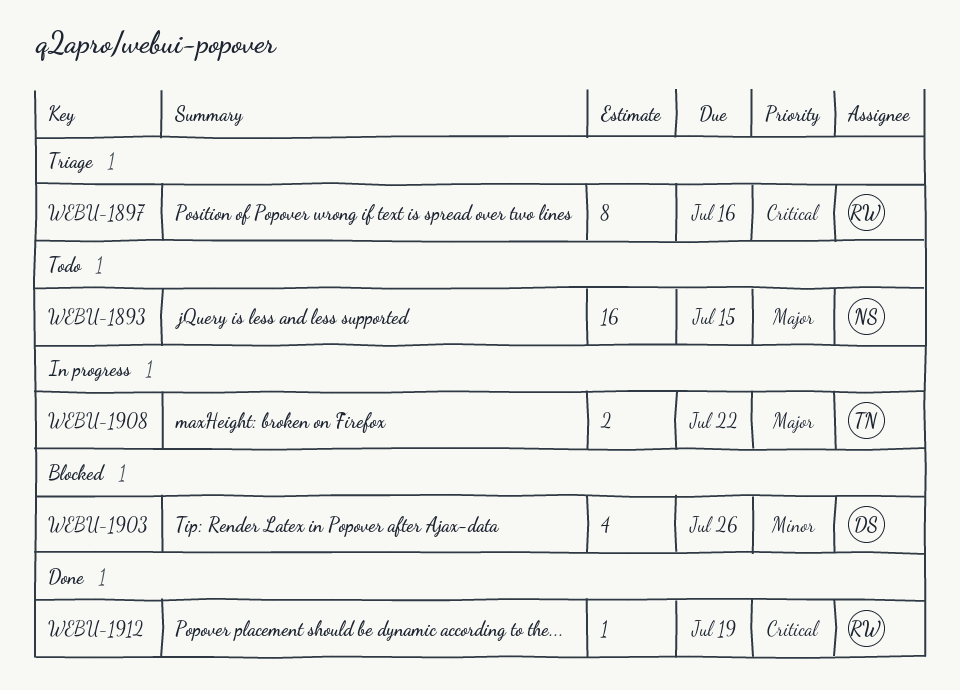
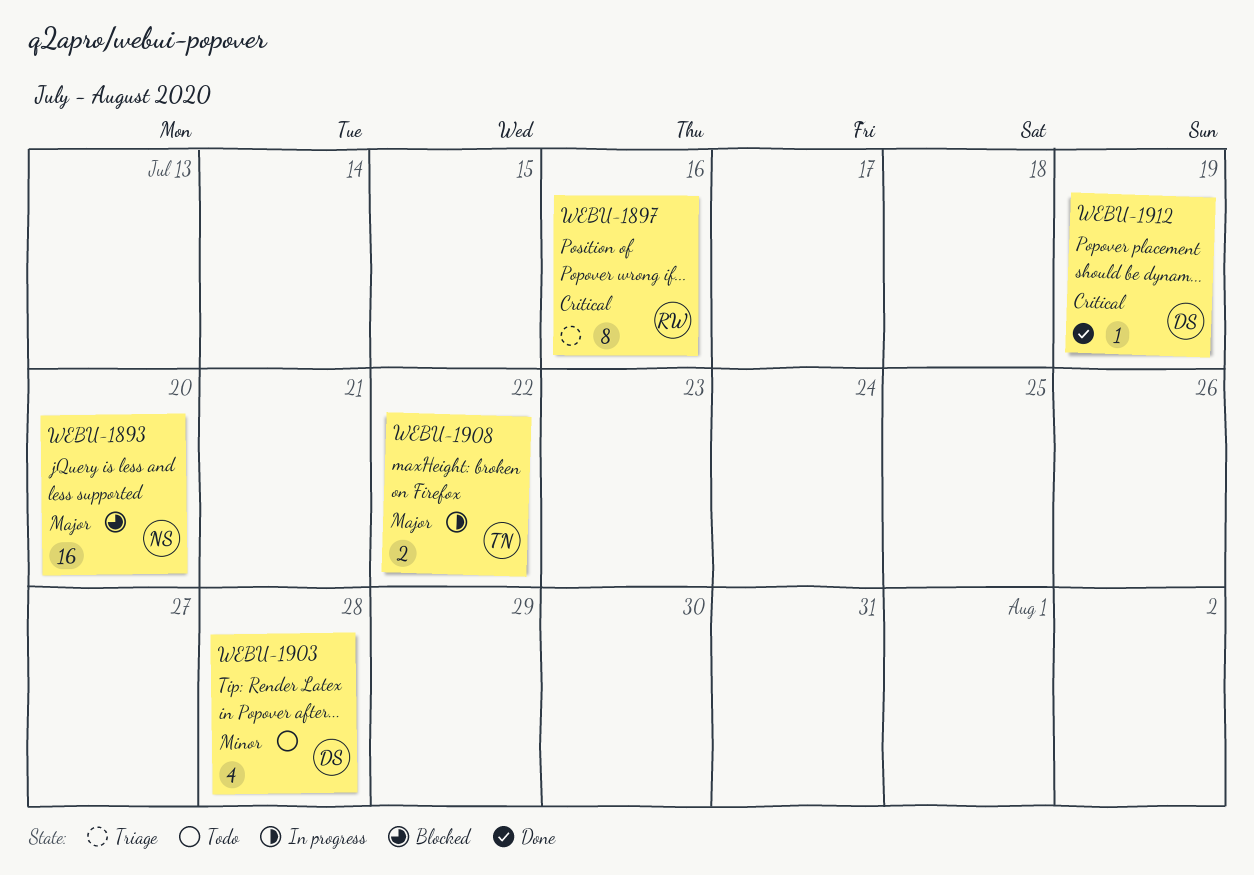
WEBU-1893, status: Todo -> Blocked
WEBU-1893, due: Jul 15 -> Jul 20
WEBU-1903, status: Blocked -> Todo
WEBU-1903, due: Jul 26 -> Jul 28
WEBU-1912, owner: RW -> DS

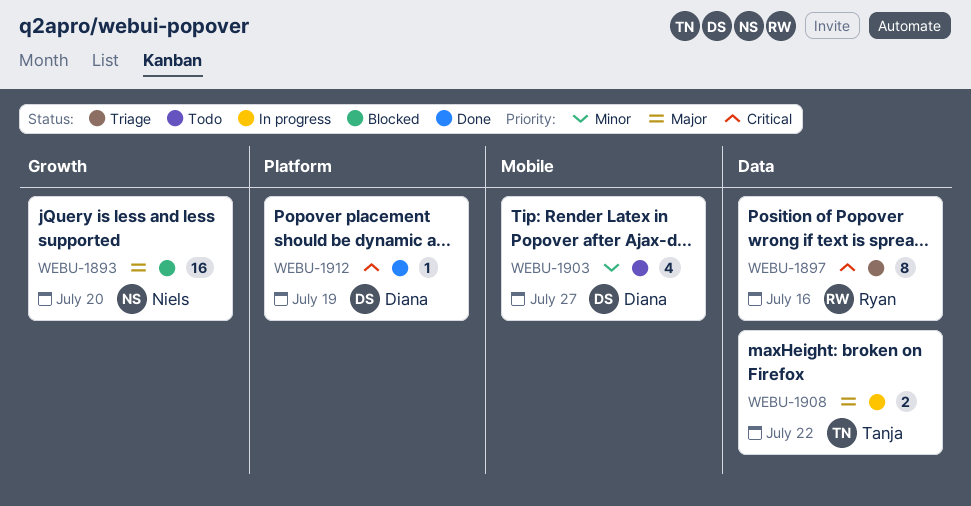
WEBU-1903, due: Jul 28 -> Jul 27

